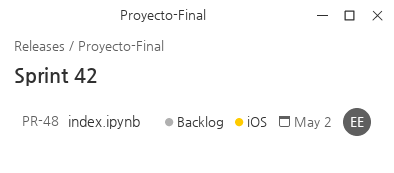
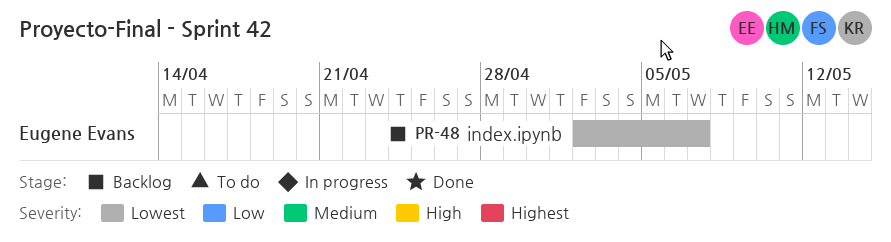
PR-48, due: May 2 -> May 7

